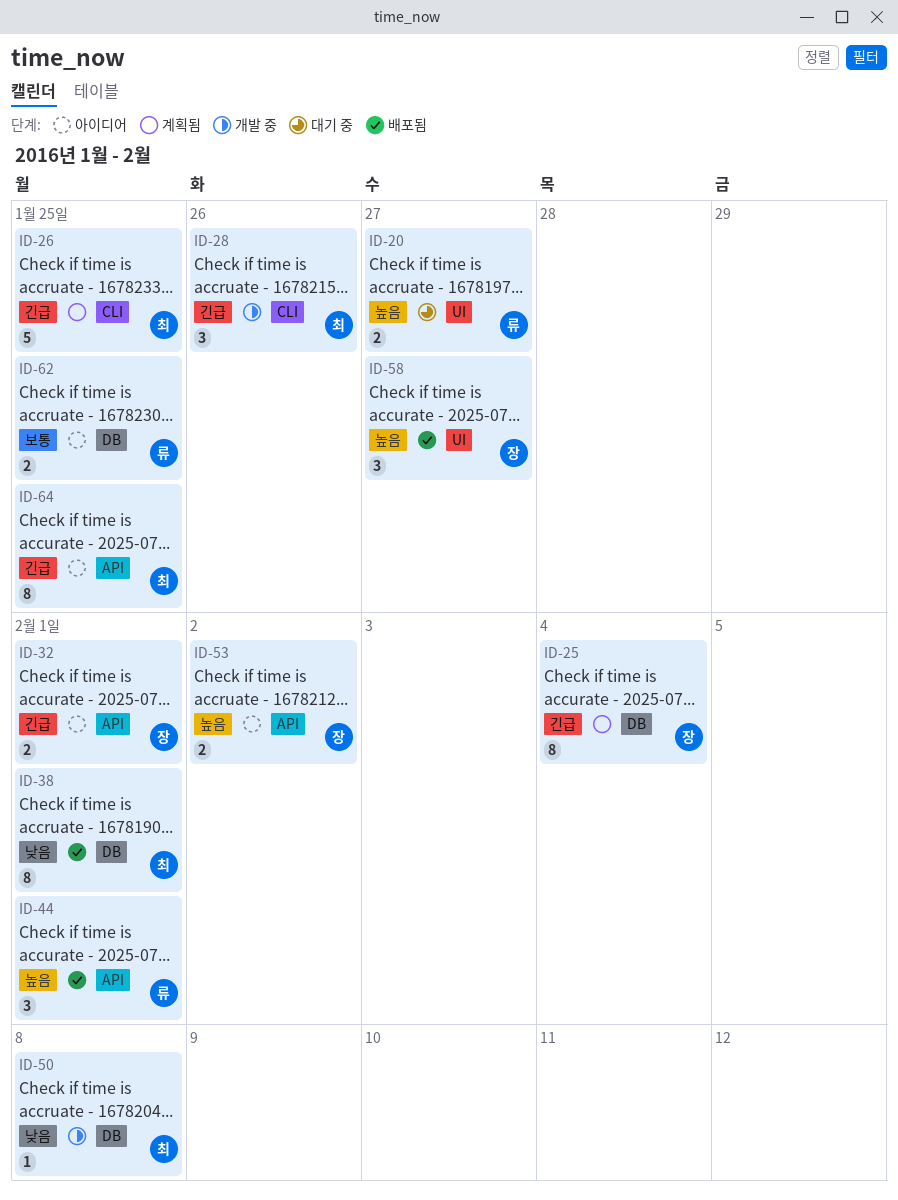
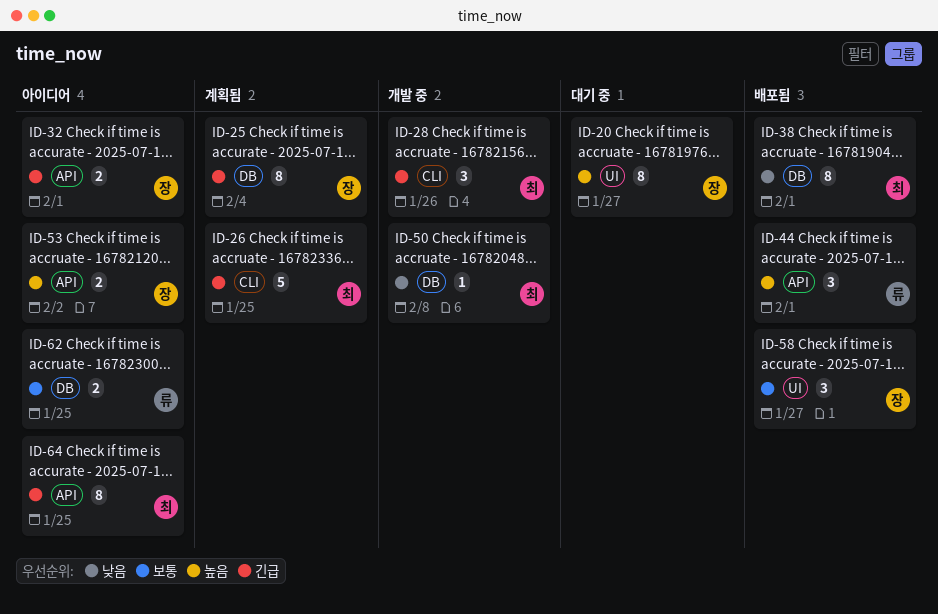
ID-20, owner: 류 -> 장
ID-20, estimate: 2 -> 8
ID-58, priority: 높음 -> 보통

